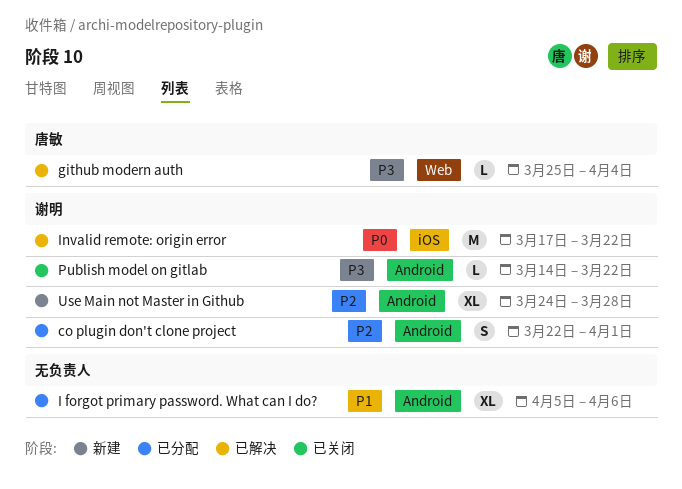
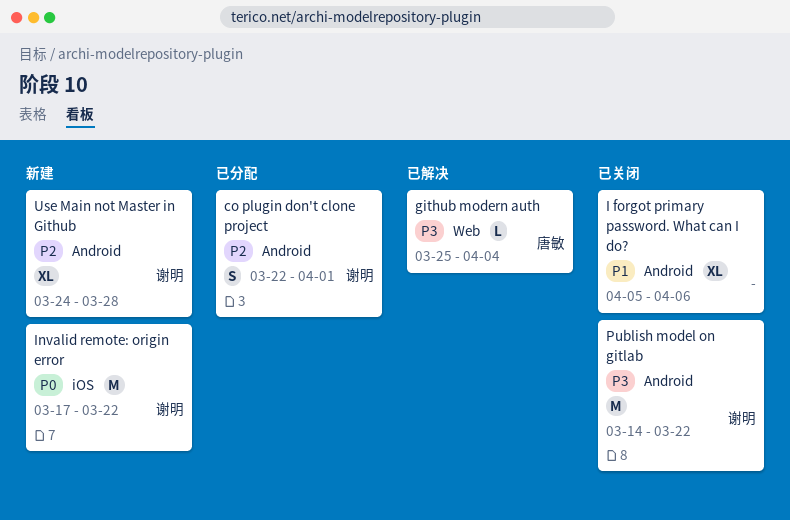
I forgot primary password. What can I do?, status: 已分配 -> 已关闭
Invalid remote: origin error, status: 已解决 -> 新建
Publish model on gitlab, estimate: L -> M

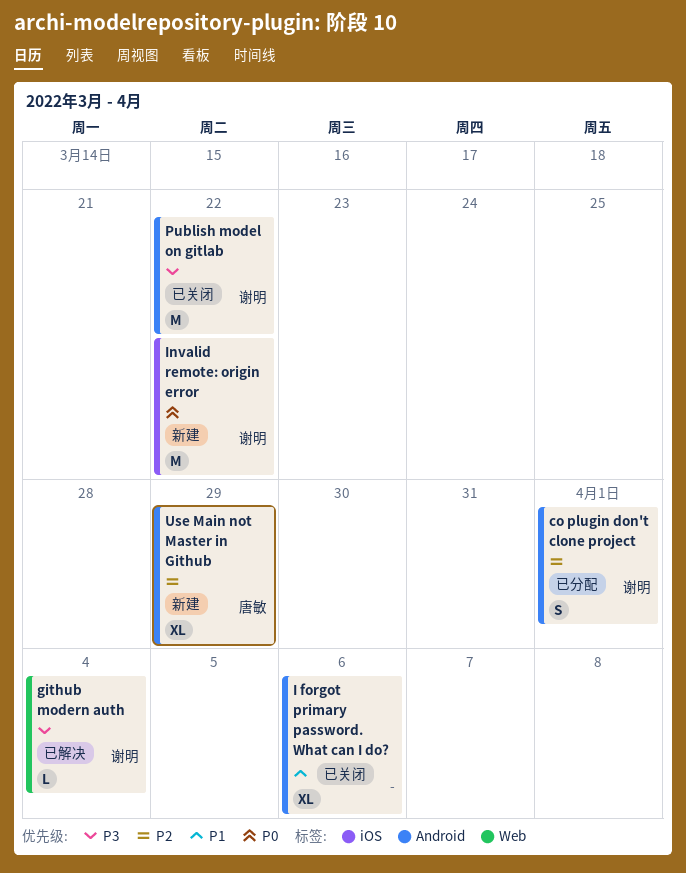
github modern auth, owner: 唐敏 -> 谢明
Use Main not Master in Github, owner: 谢明 -> 唐敏
Use Main not Master in Github, due: Mar 28 -> Mar 29

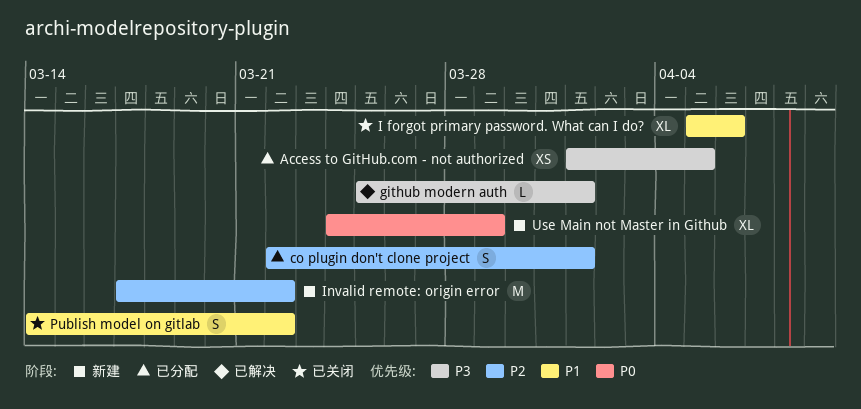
Access to GitHub.com - not authorized: none -> present
github modern auth, due: Apr 4 -> Apr 1
Invalid remote: origin error, priority: P0 -> P2
Publish model on gitlab, priority: P3 -> P1
Publish model on gitlab, estimate: M -> S
Use Main not Master in Github, priority: P2 -> P0

